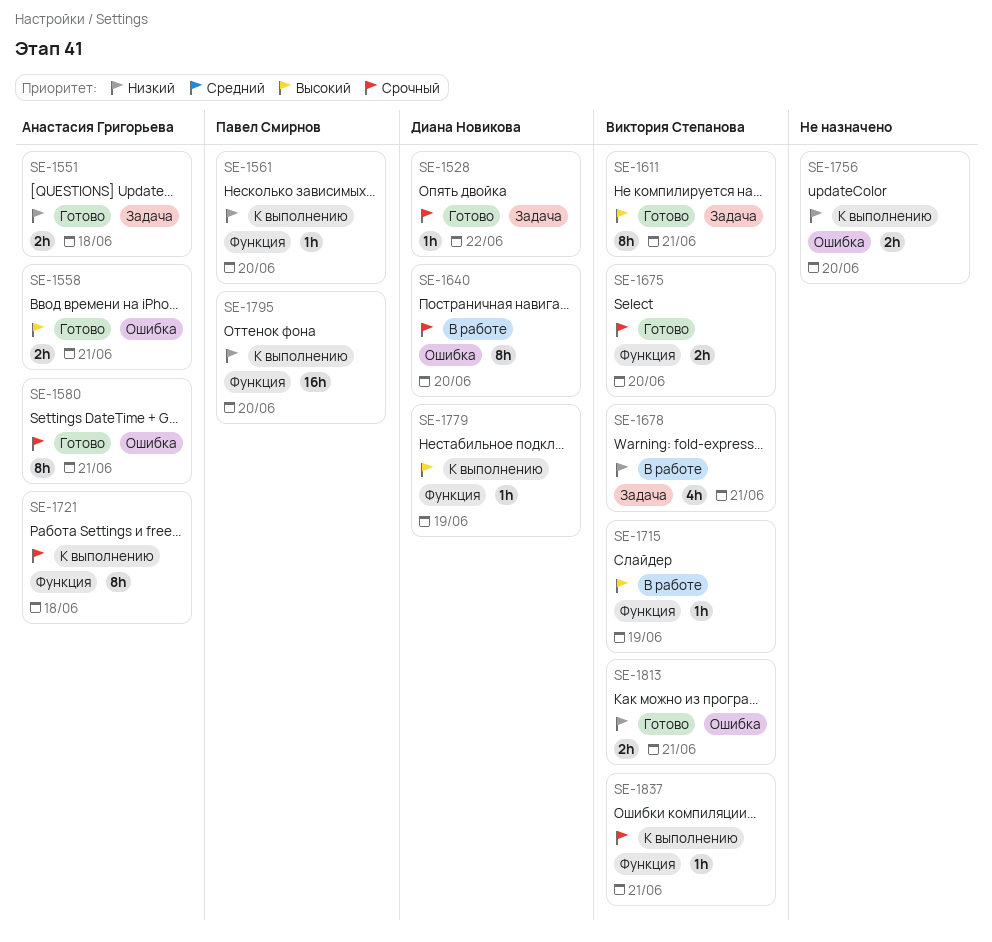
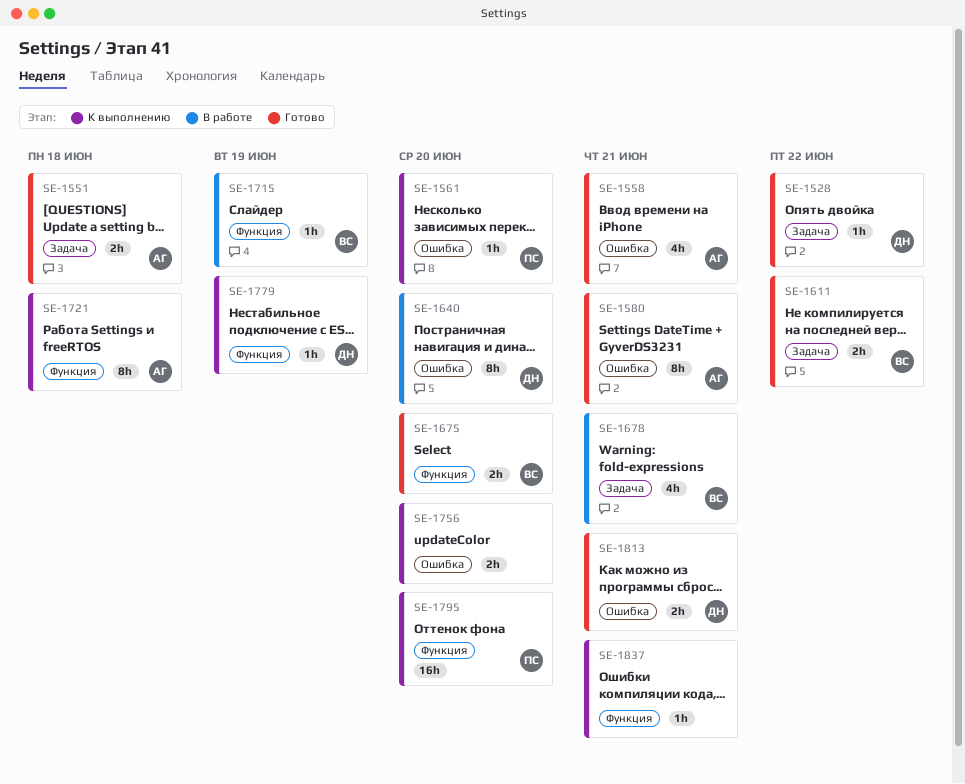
SE-1558, estimate: 2h -> 4h
SE-1561, label: Функция -> Ошибка
SE-1611, estimate: 8h -> 2h
SE-1611, due: Jun 21 -> Jun 22
SE-1813, owner: Виктория Степанова -> Диана Новикова
SE-1837, owner: Виктория Степанова -> none

